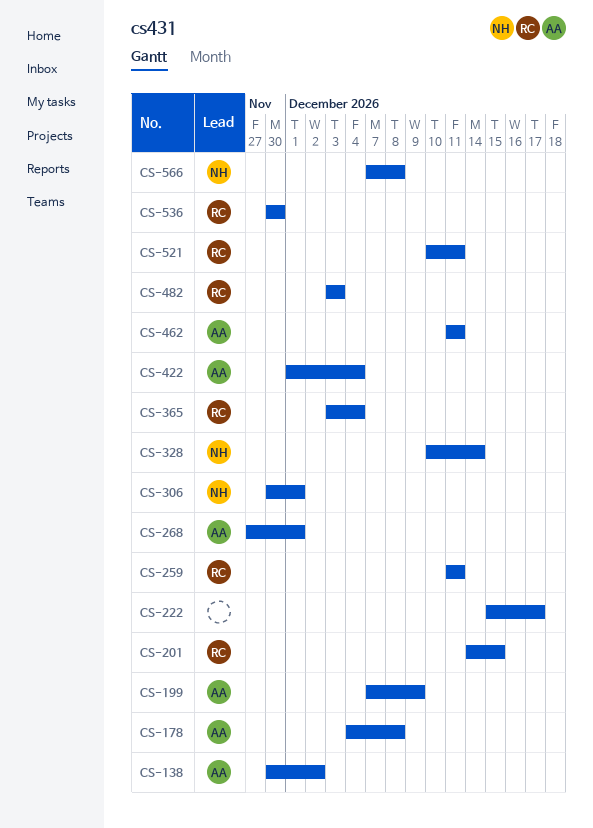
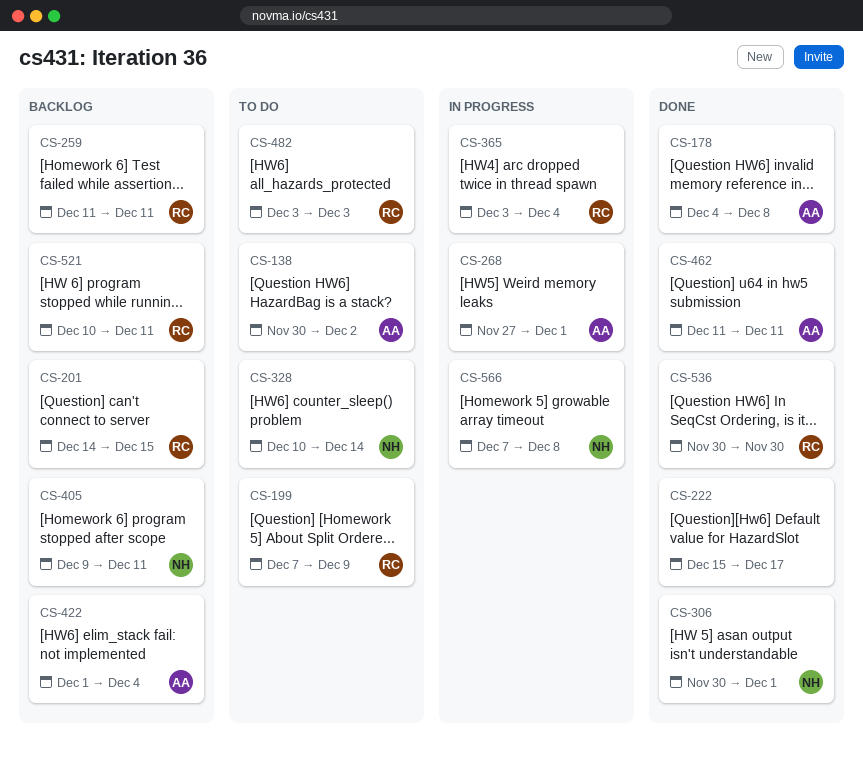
CS-199, owner: AA -> RC
CS-405: none -> present

